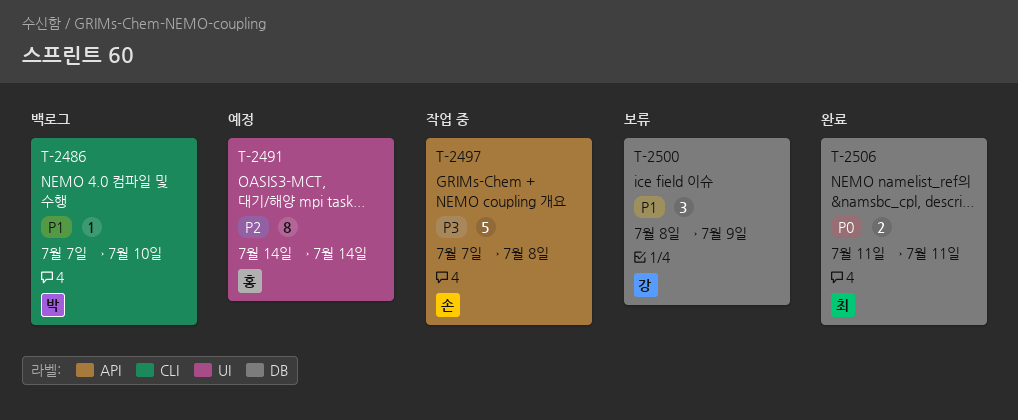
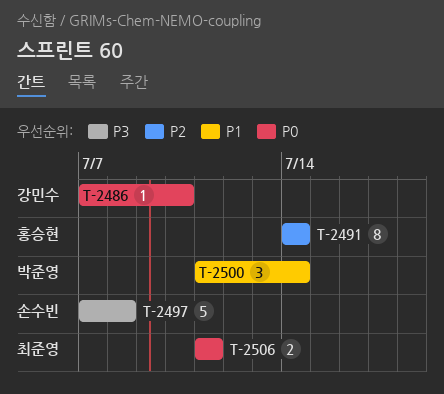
T-2486, owner: 박준영 -> 강민수
T-2486, priority: P1 -> P0
T-2500, owner: 강민수 -> 박준영
T-2500, start: Jul 8 -> Jul 11
T-2500, due: Jul 9 -> Jul 14

